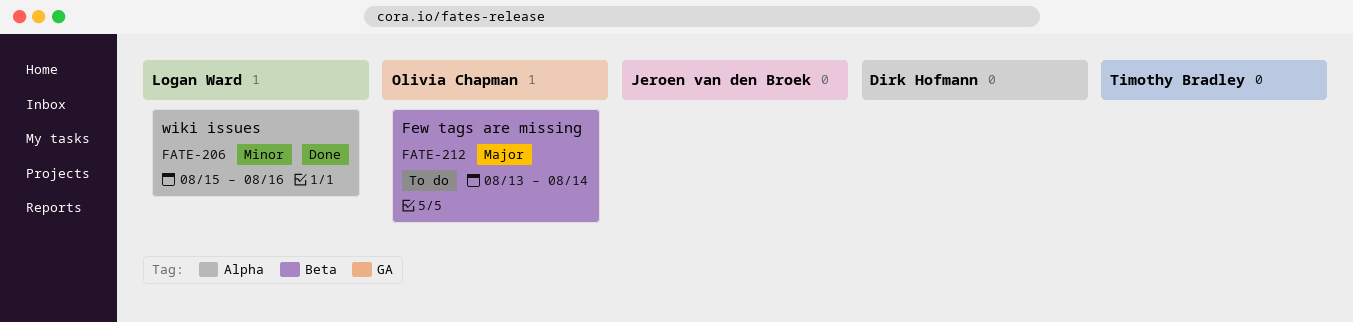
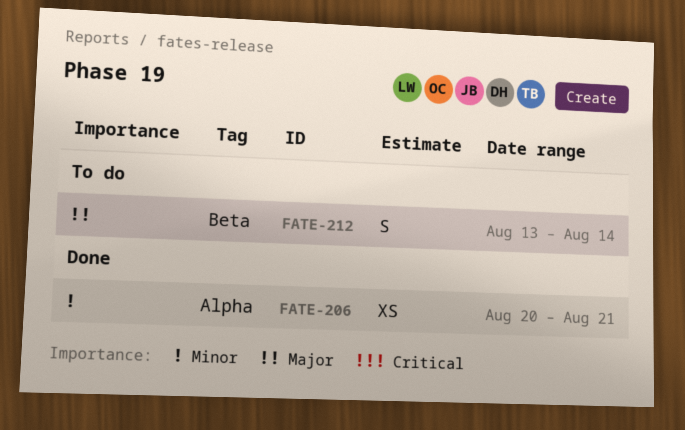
FATE-206, start: Aug 15 -> Aug 20
FATE-206, due: Aug 16 -> Aug 21

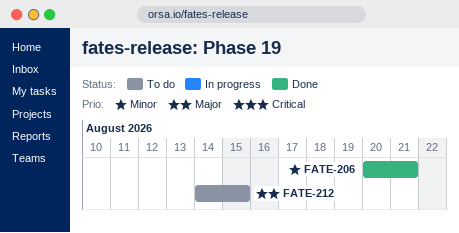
FATE-212, start: Aug 13 -> Aug 14
FATE-212, due: Aug 14 -> Aug 15

